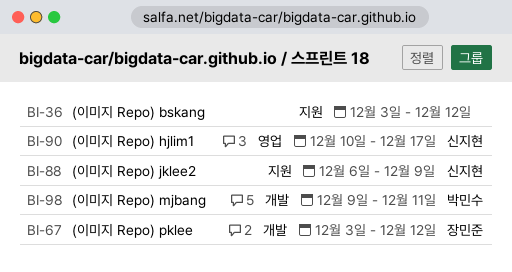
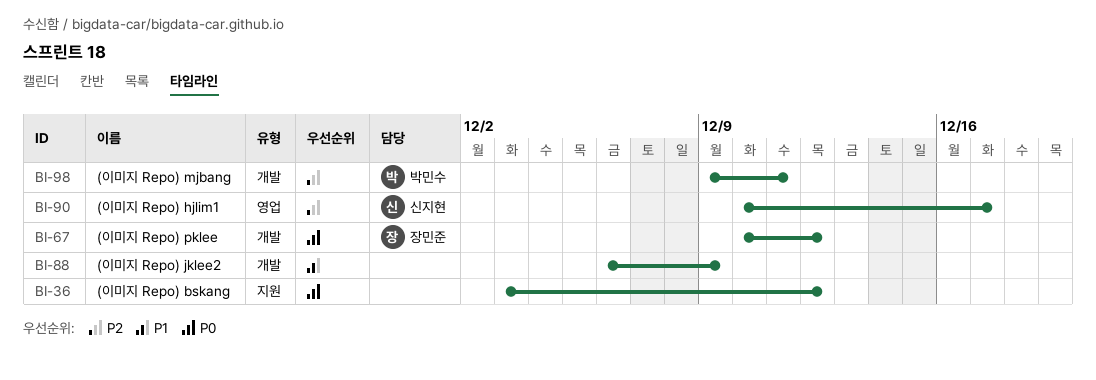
BI-67, start: Dec 3 -> Dec 10
BI-88, owner: 신지현 -> none
BI-88, label: 지원 -> 개발

